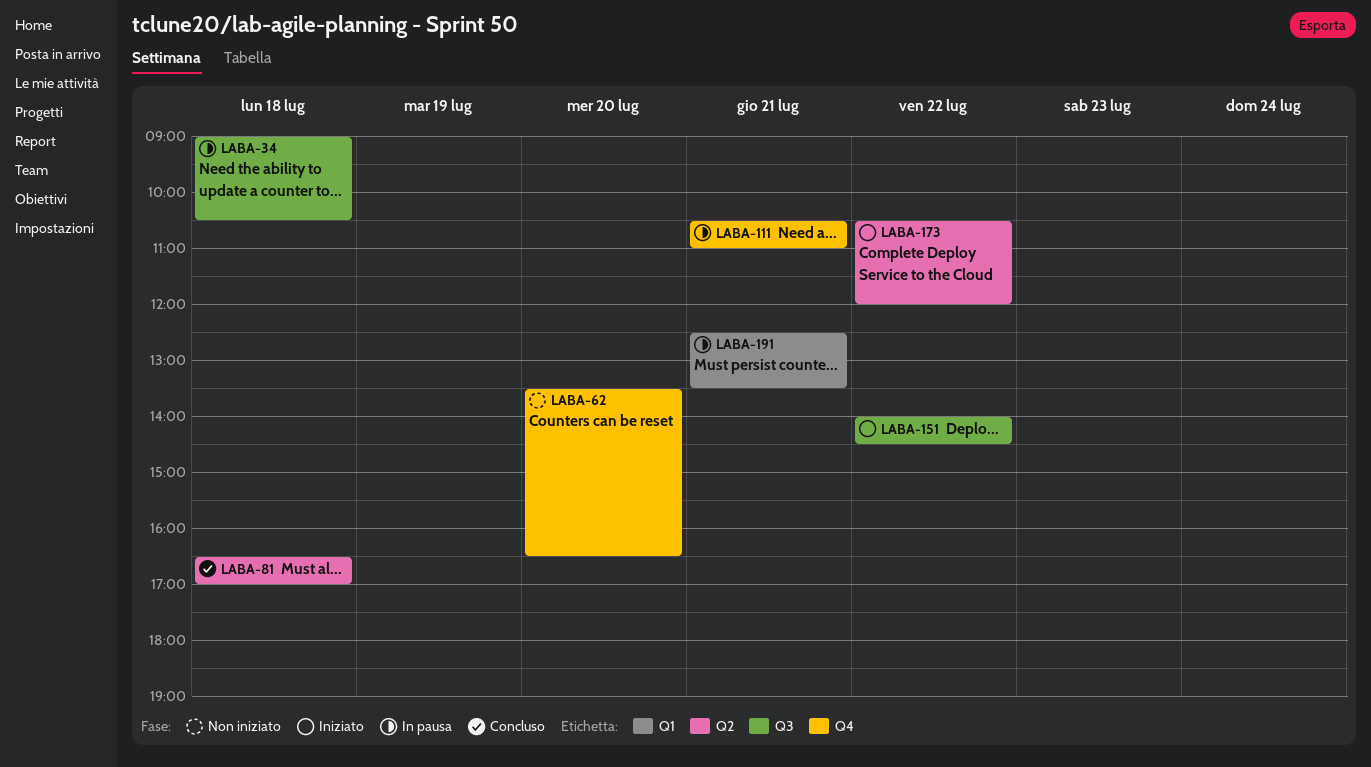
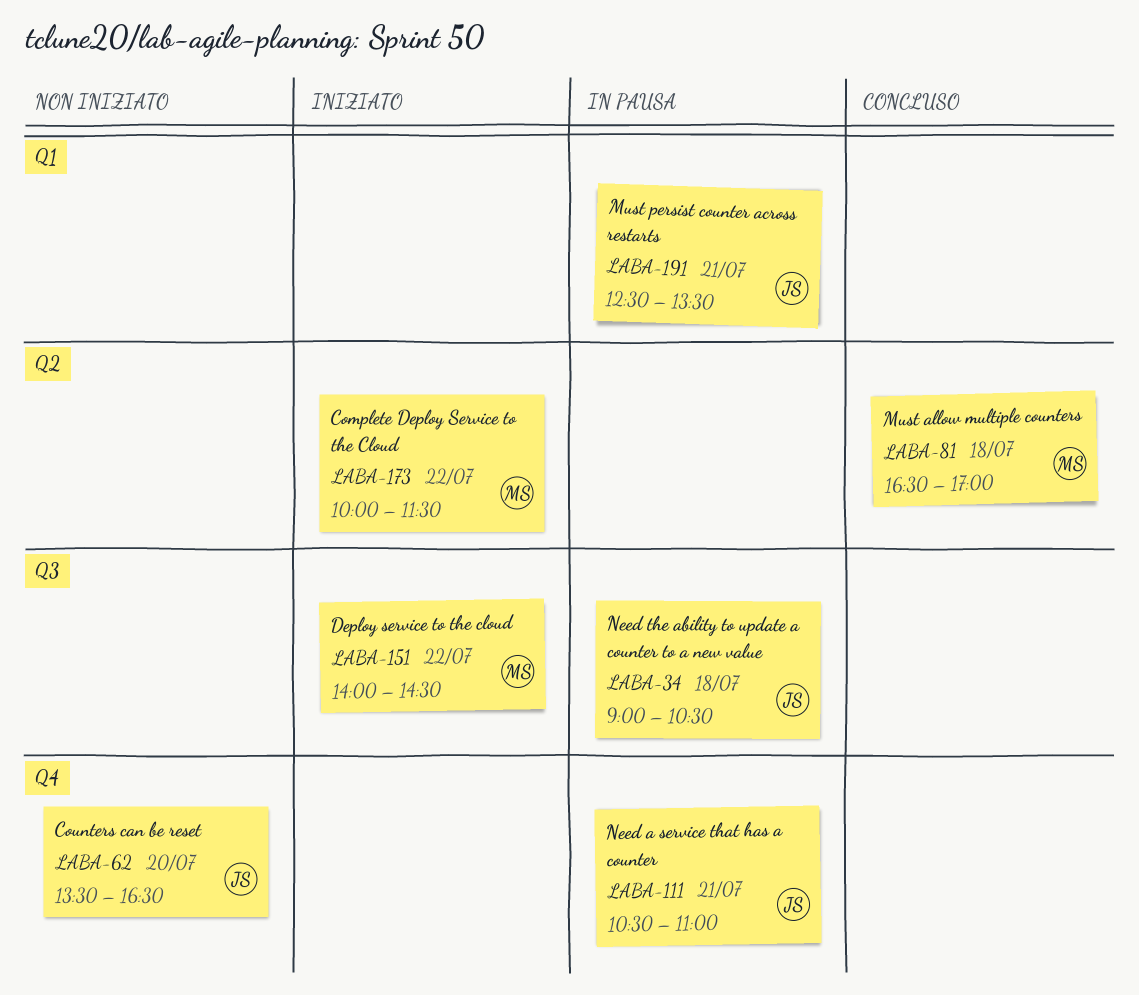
LABA-173, begins: 10:30 -> 10:00
LABA-173, ends: 12:00 -> 11:30

